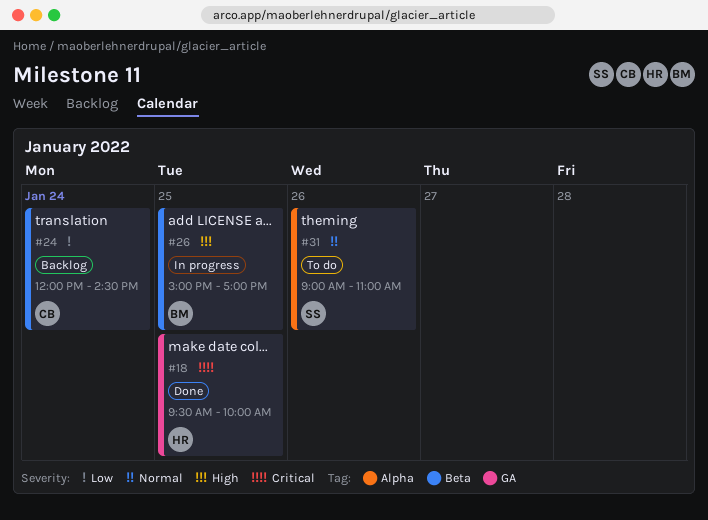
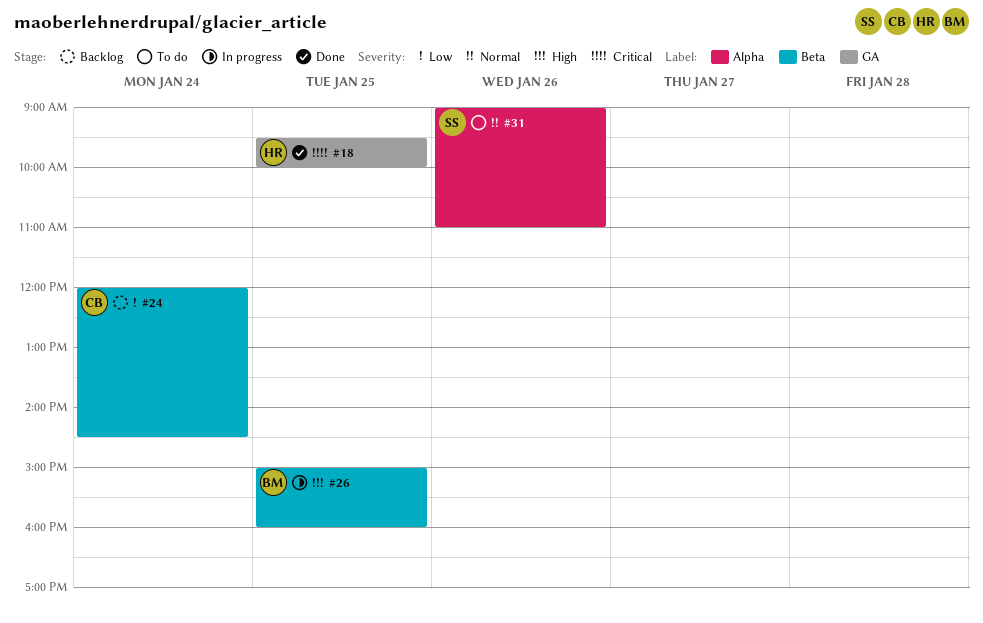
#26, ends: 17:00 -> 16:00

